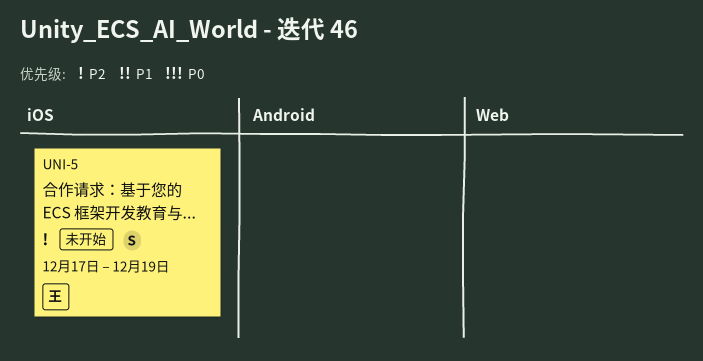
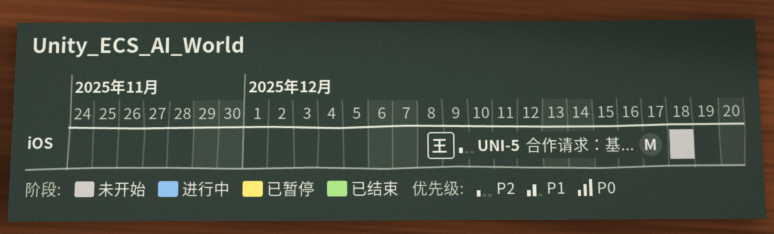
UNI-5, estimate: S -> M
UNI-5, start: Dec 17 -> Dec 18
UNI-5, due: Dec 19 -> Dec 18

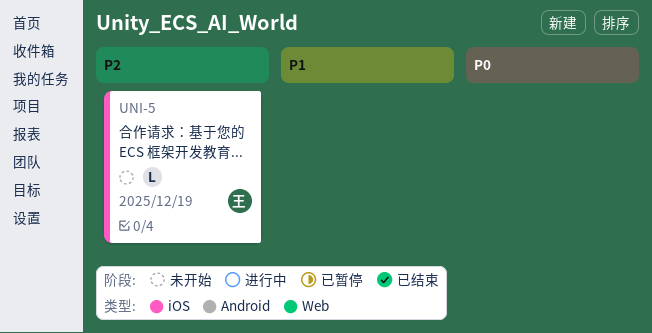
UNI-5, estimate: M -> L
UNI-5, due: Dec 18 -> Dec 19

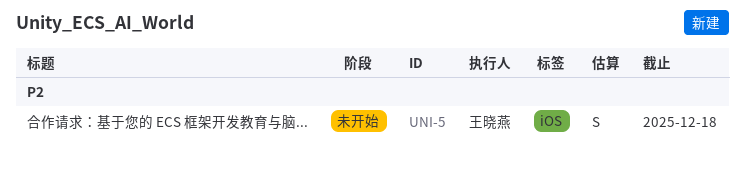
UNI-5, estimate: L -> S
UNI-5, due: Dec 19 -> Dec 18

